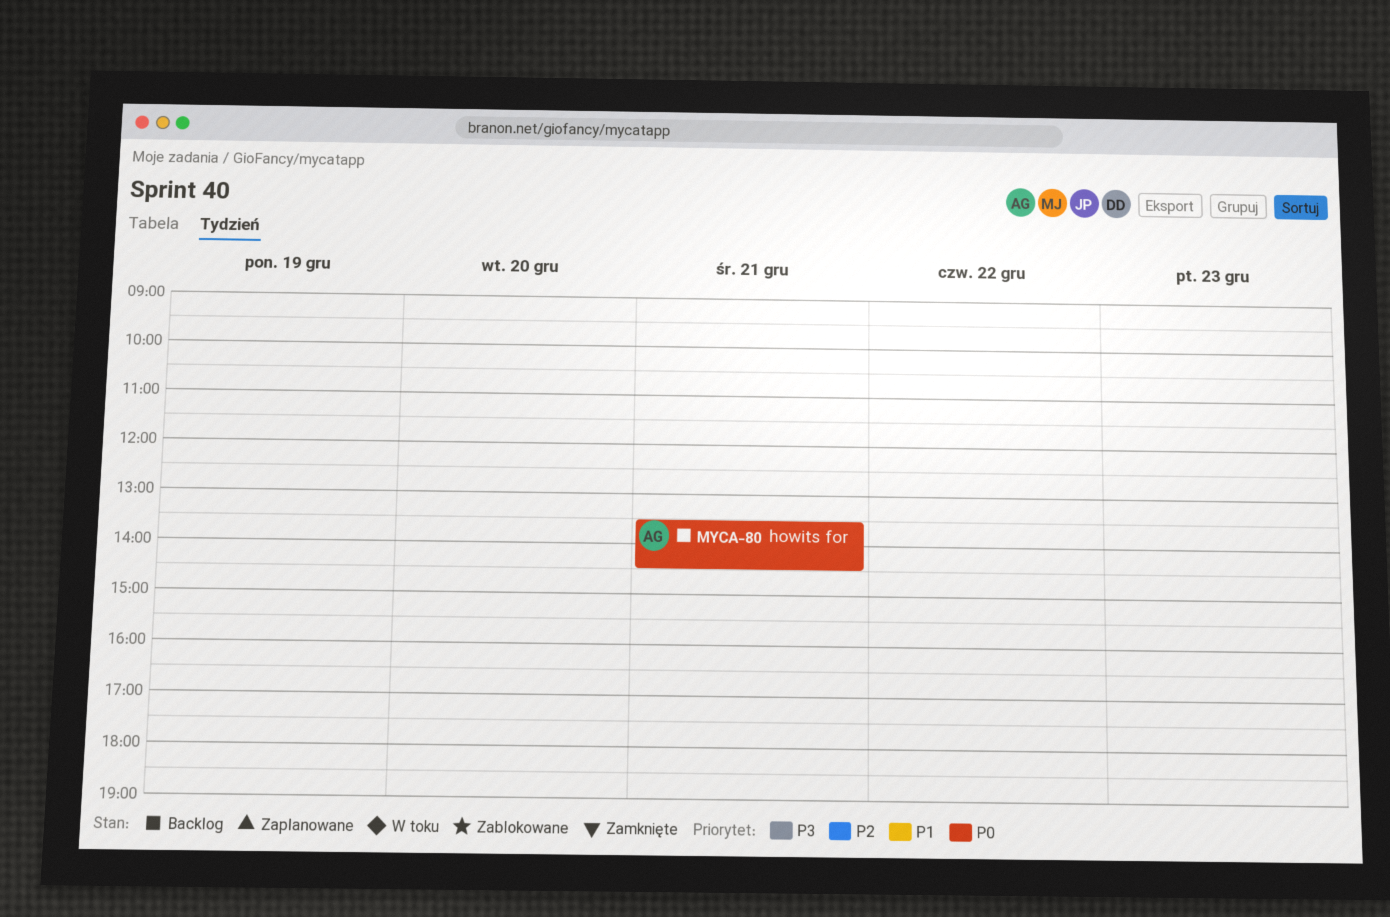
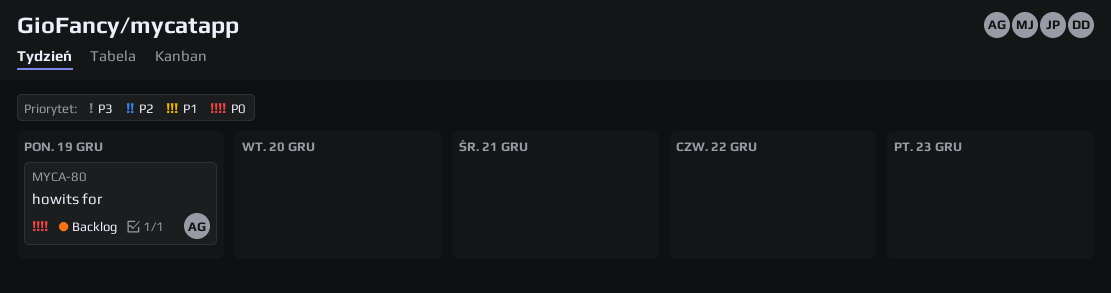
MYCA-80, day: Dec 21 -> Dec 19

